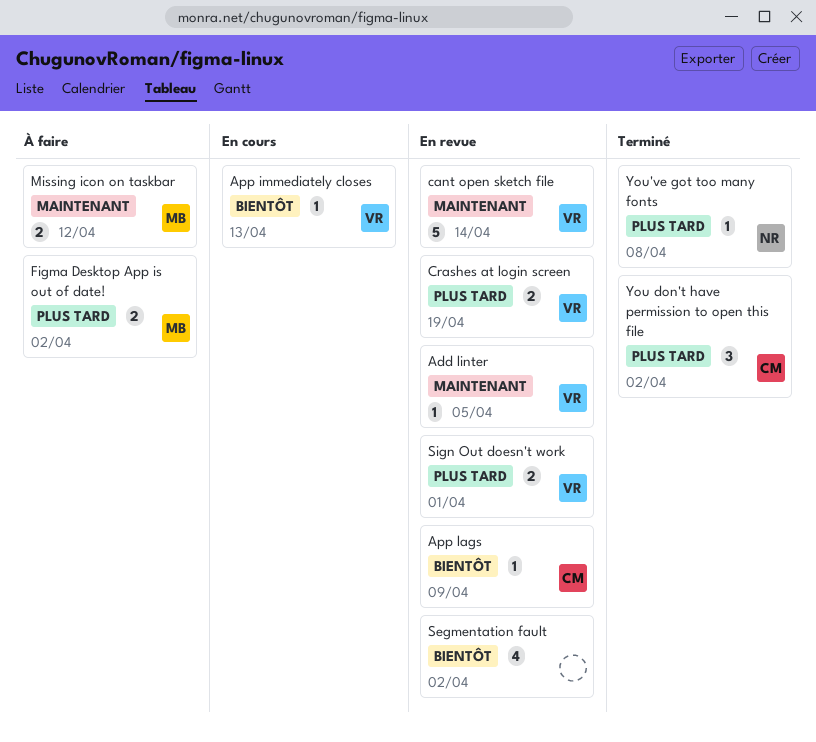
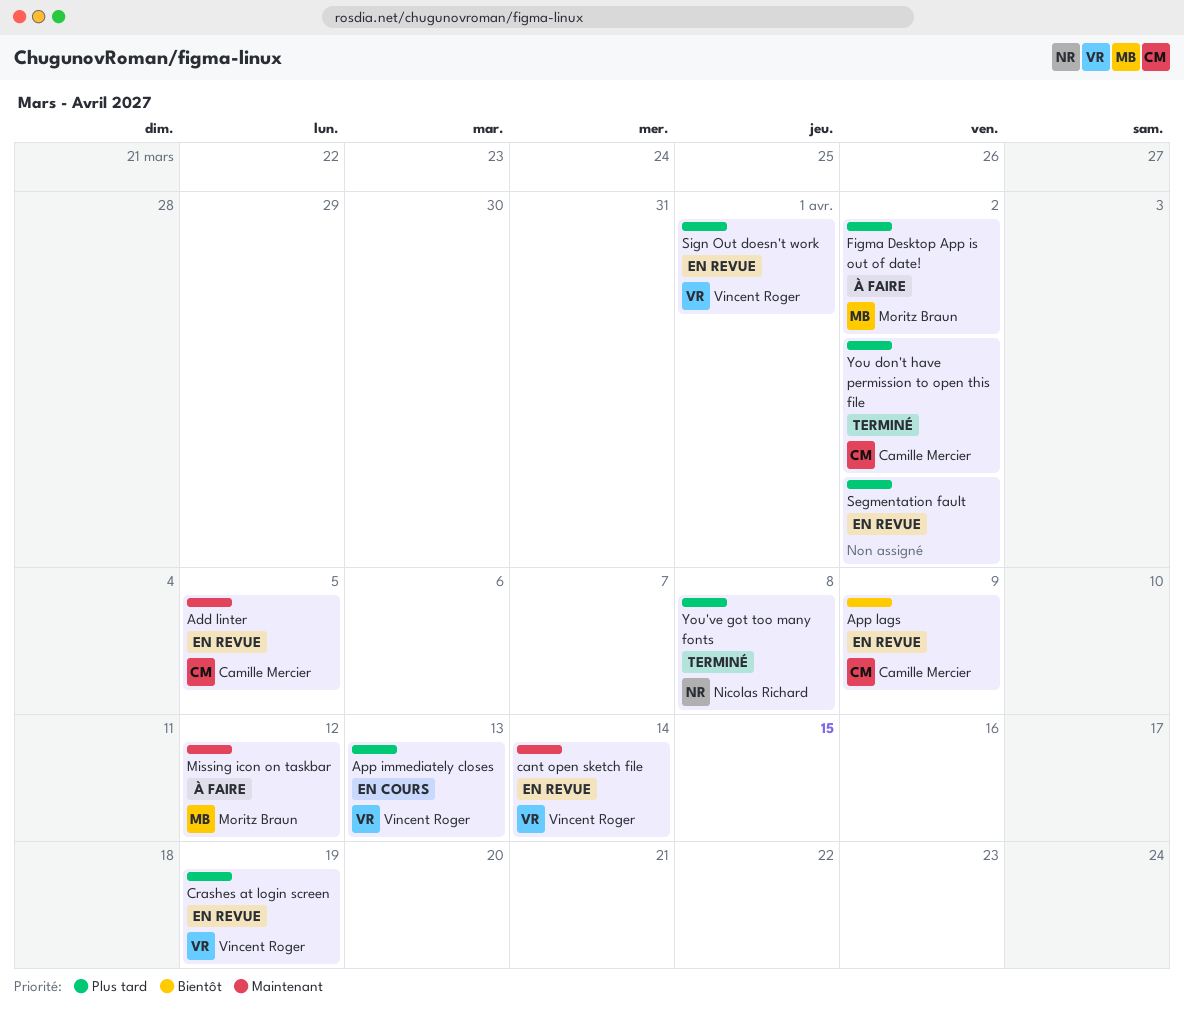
Add linter, owner: Vincent Roger -> Camille Mercier
App immediately closes, priority: Bientôt -> Plus tard
Segmentation fault, priority: Bientôt -> Plus tard

